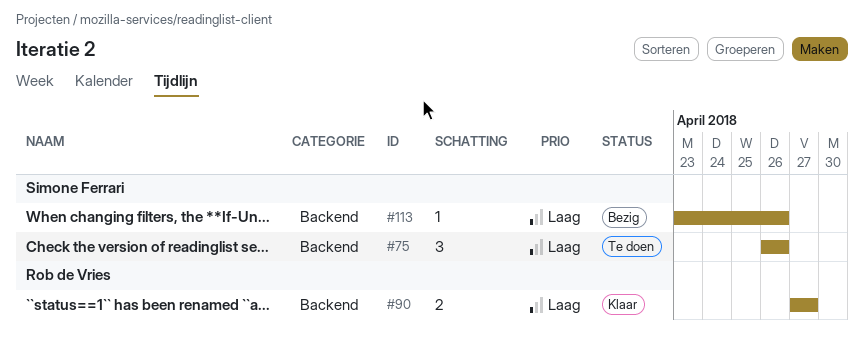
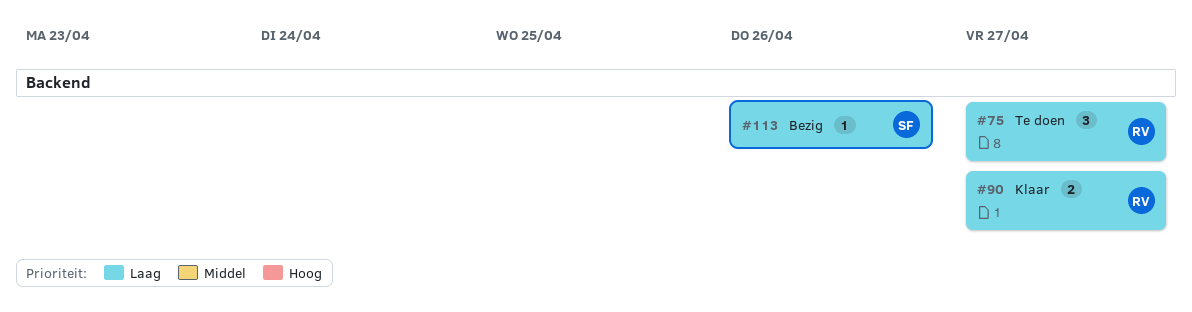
#75, owner: Simone Ferrari -> Rob de Vries
#75, due: Apr 26 -> Apr 27

